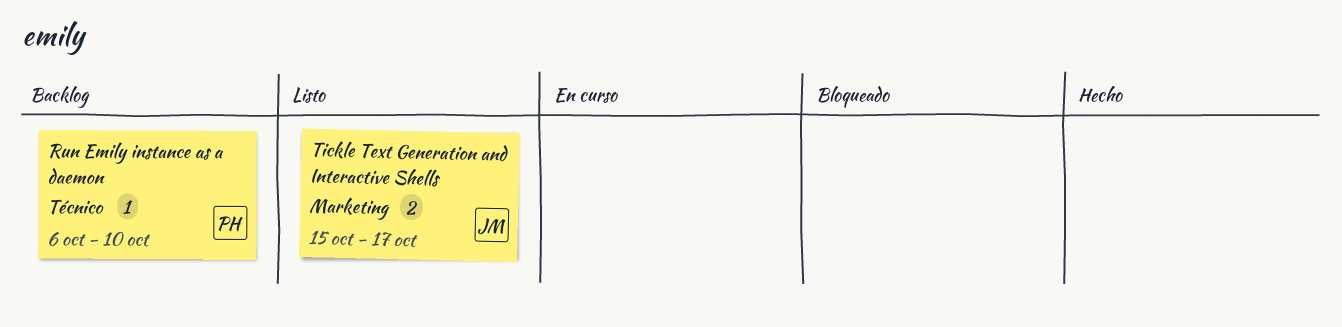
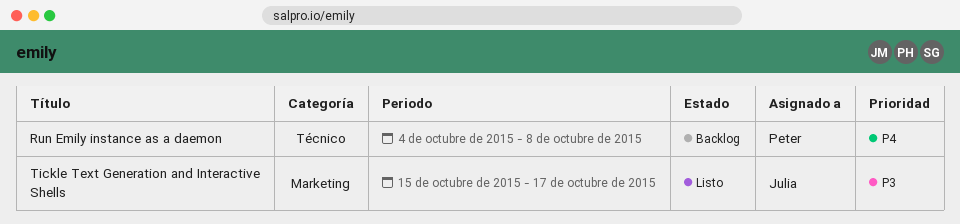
Run Emily instance as a daemon, start: Oct 6 -> Oct 4
Run Emily instance as a daemon, due: Oct 10 -> Oct 8

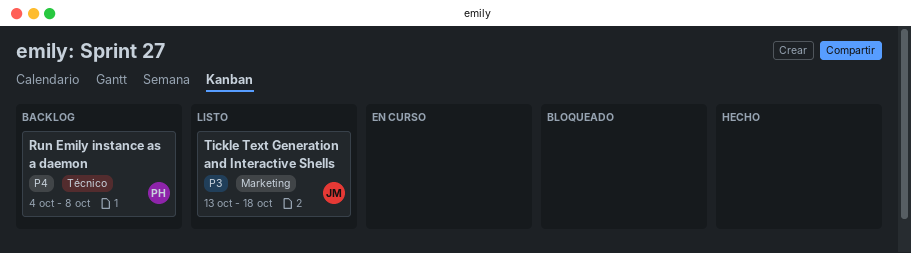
Tickle Text Generation and Interactive Shells, start: Oct 15 -> Oct 13
Tickle Text Generation and Interactive Shells, due: Oct 17 -> Oct 18

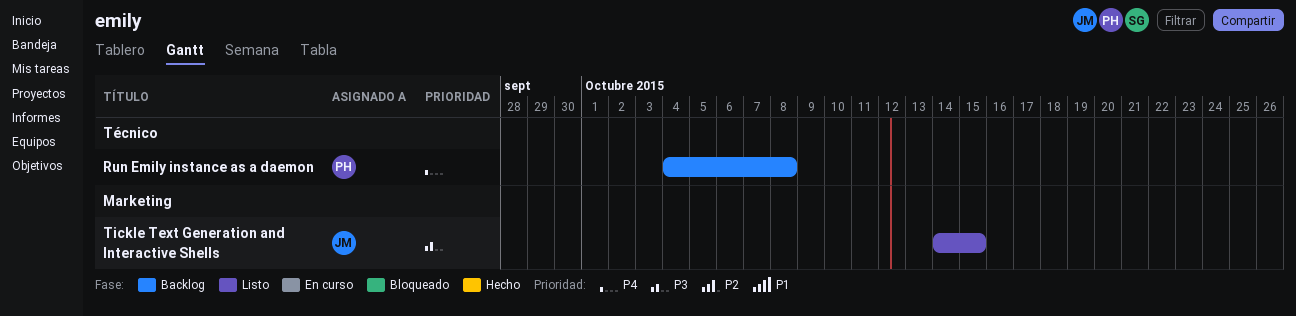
Tickle Text Generation and Interactive Shells, start: Oct 13 -> Oct 14
Tickle Text Generation and Interactive Shells, due: Oct 18 -> Oct 15

